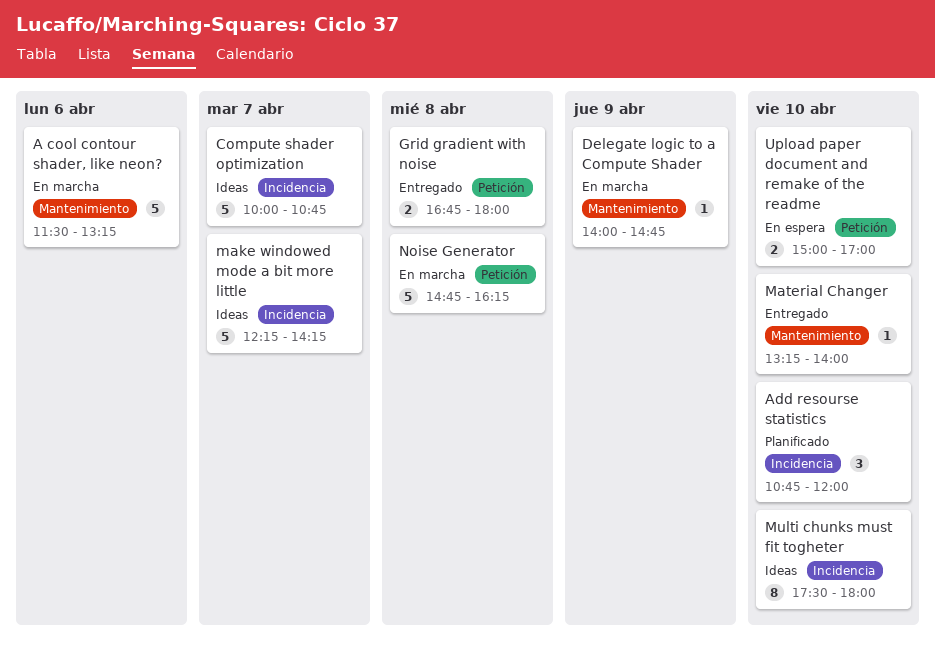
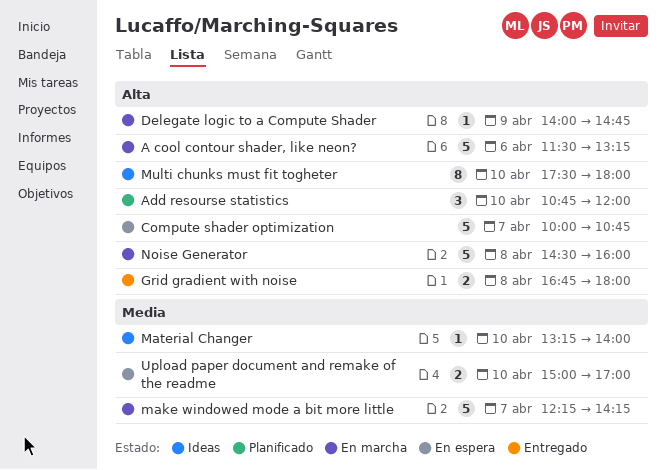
Compute shader optimization, status: Ideas -> En espera
make windowed mode a bit more little, status: Ideas -> En marcha
Material Changer, status: Entregado -> Ideas
Noise Generator, begins: 14:45 -> 14:30
Noise Generator, ends: 16:15 -> 16:00

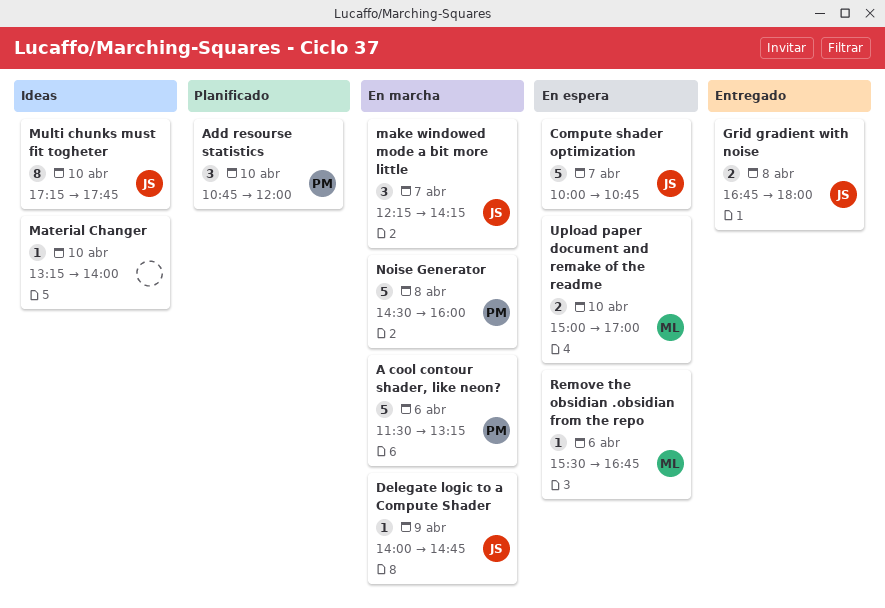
make windowed mode a bit more little, estimate: 5 -> 3
Multi chunks must fit togheter, begins: 17:30 -> 17:15
Multi chunks must fit togheter, ends: 18:00 -> 17:45
Remove the obsidian .obsidian from the repo: none -> present

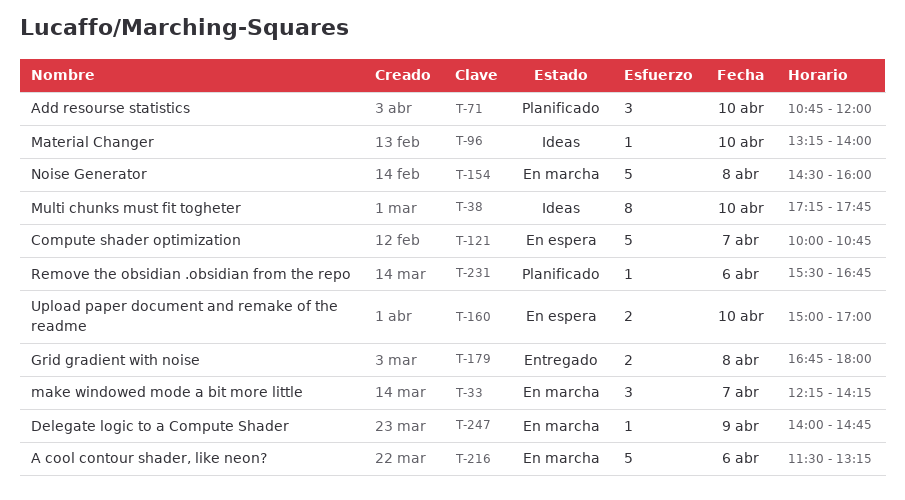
Remove the obsidian .obsidian from the repo, status: En espera -> Planificado

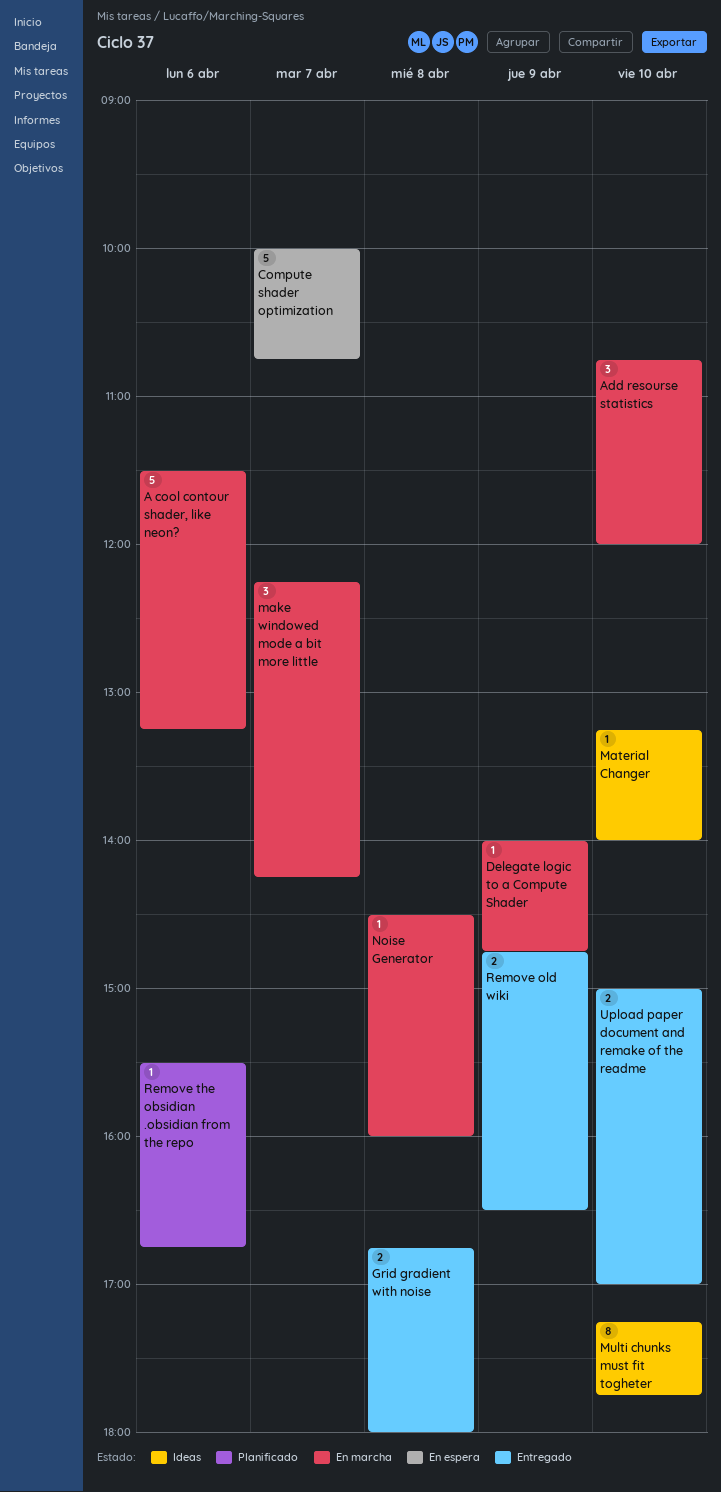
Add resourse statistics, status: Planificado -> En marcha
Noise Generator, estimate: 5 -> 1
Remove old wiki: none -> present
Upload paper document and remake of the readme, status: En espera -> Entregado

